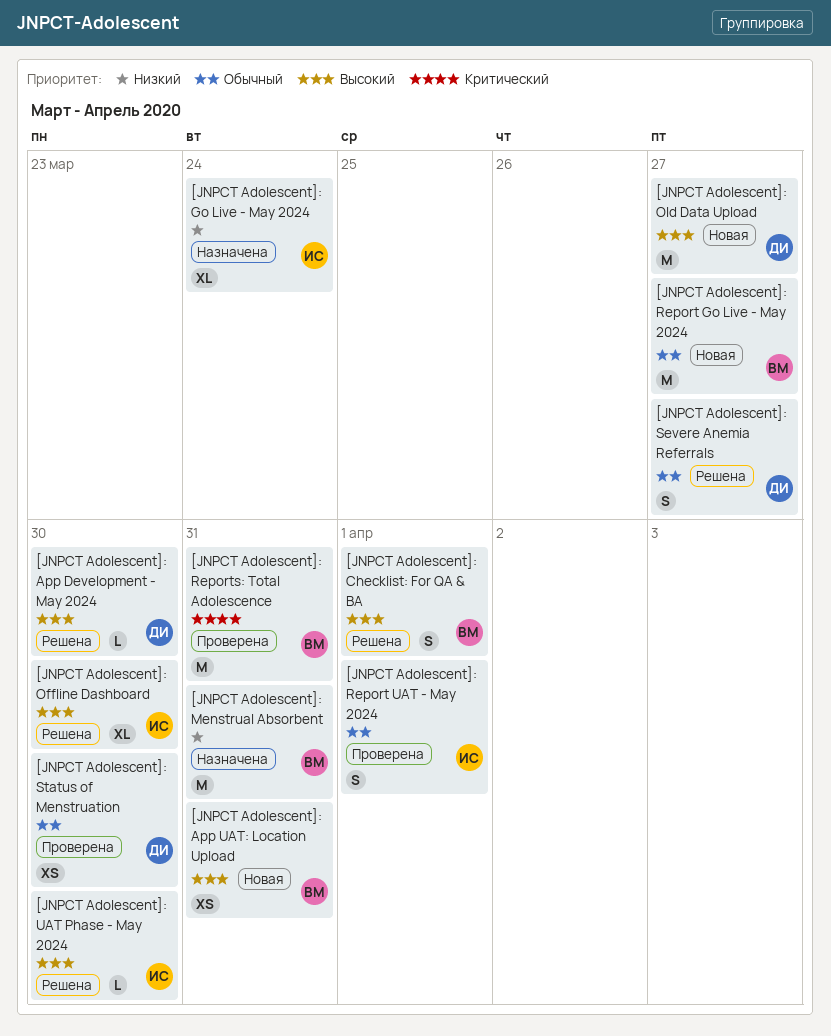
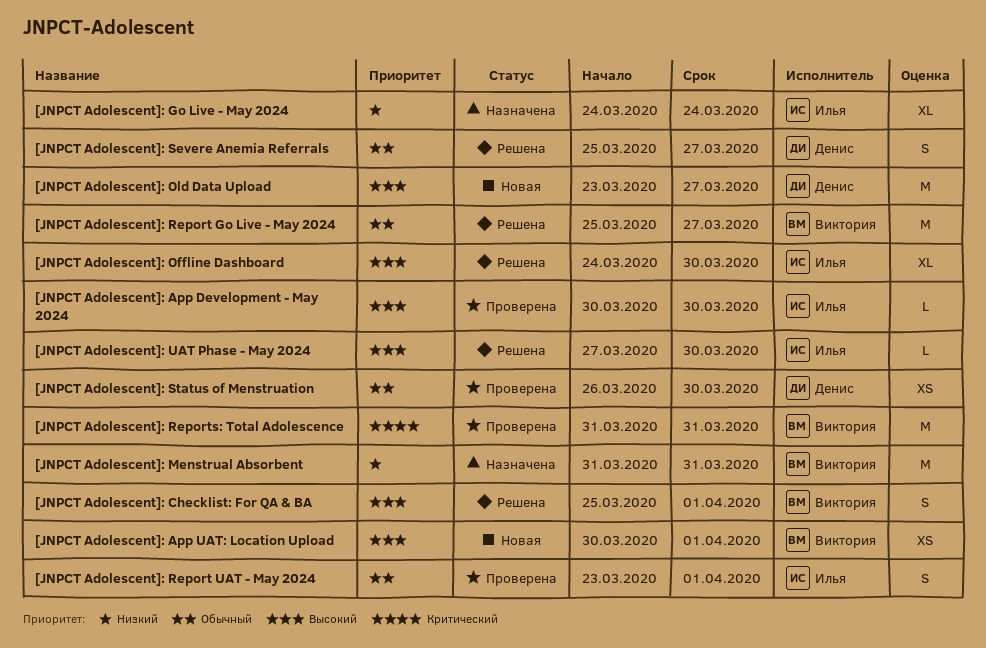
[JNPCT Adolescent]: App Development - May 2024, status: Решена -> Проверена
[JNPCT Adolescent]: App Development - May 2024, owner: Денис -> Илья
[JNPCT Adolescent]: App UAT: Location Upload, due: Mar 31 -> Apr 1
[JNPCT Adolescent]: Report Go Live - May 2024, status: Новая -> Решена

